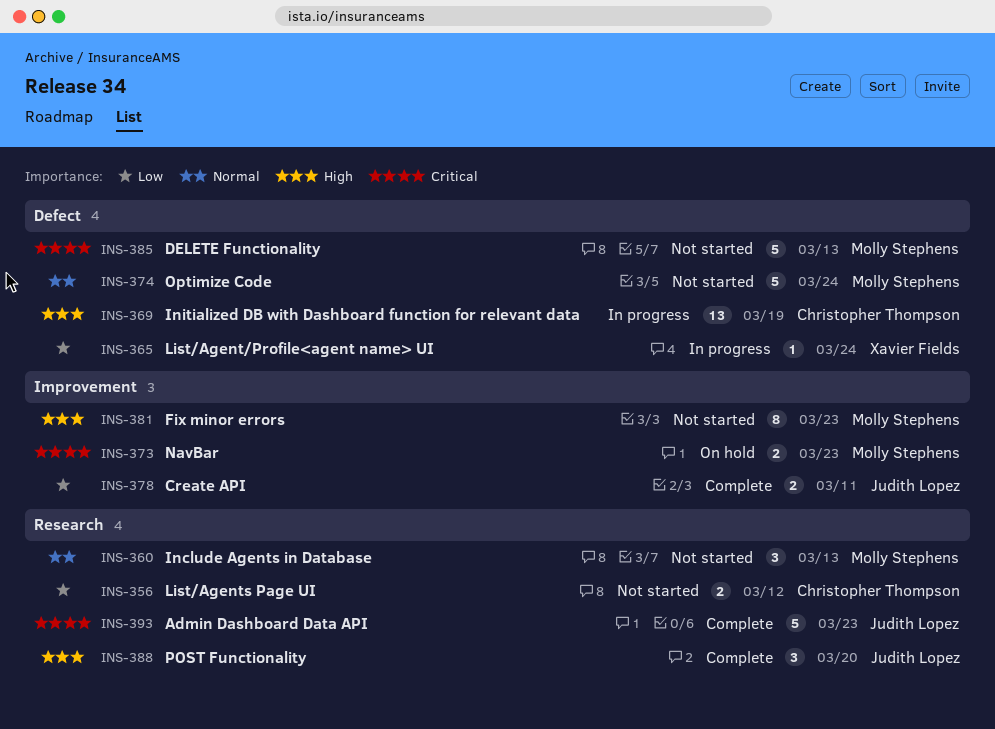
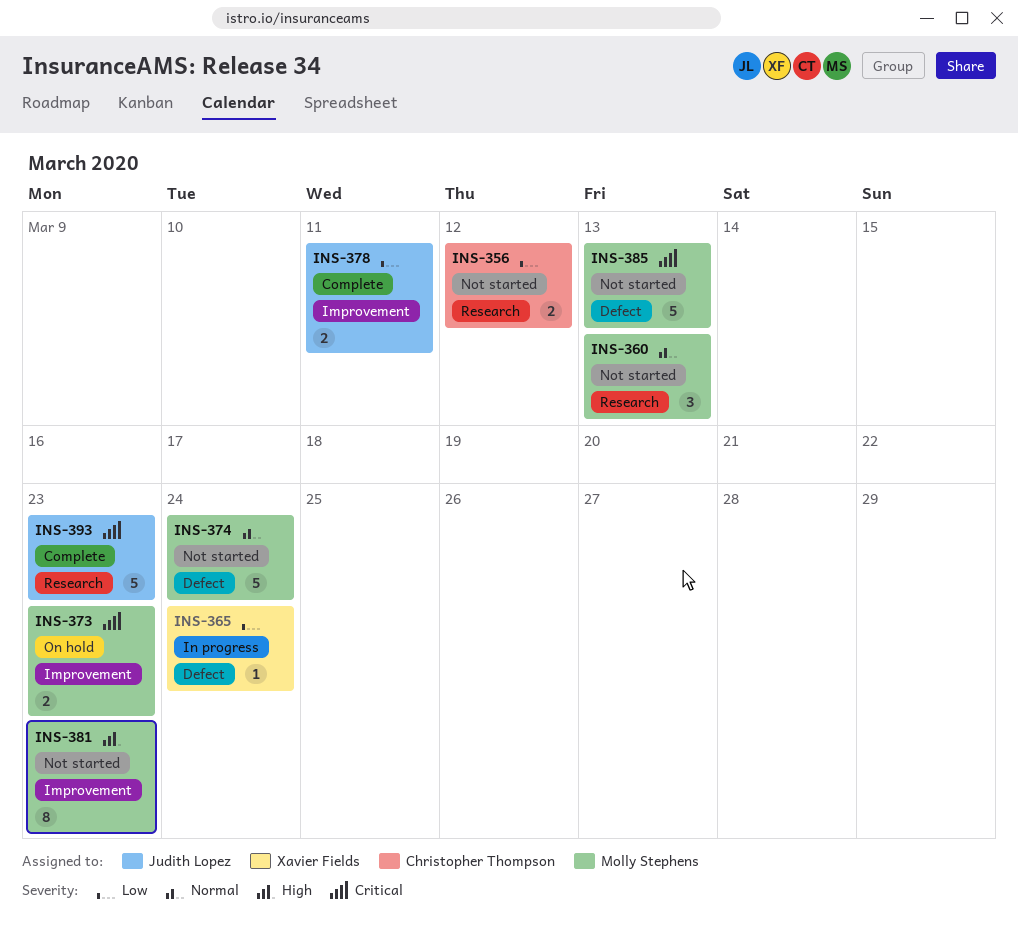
INS-369: present -> none
INS-388: present -> none

